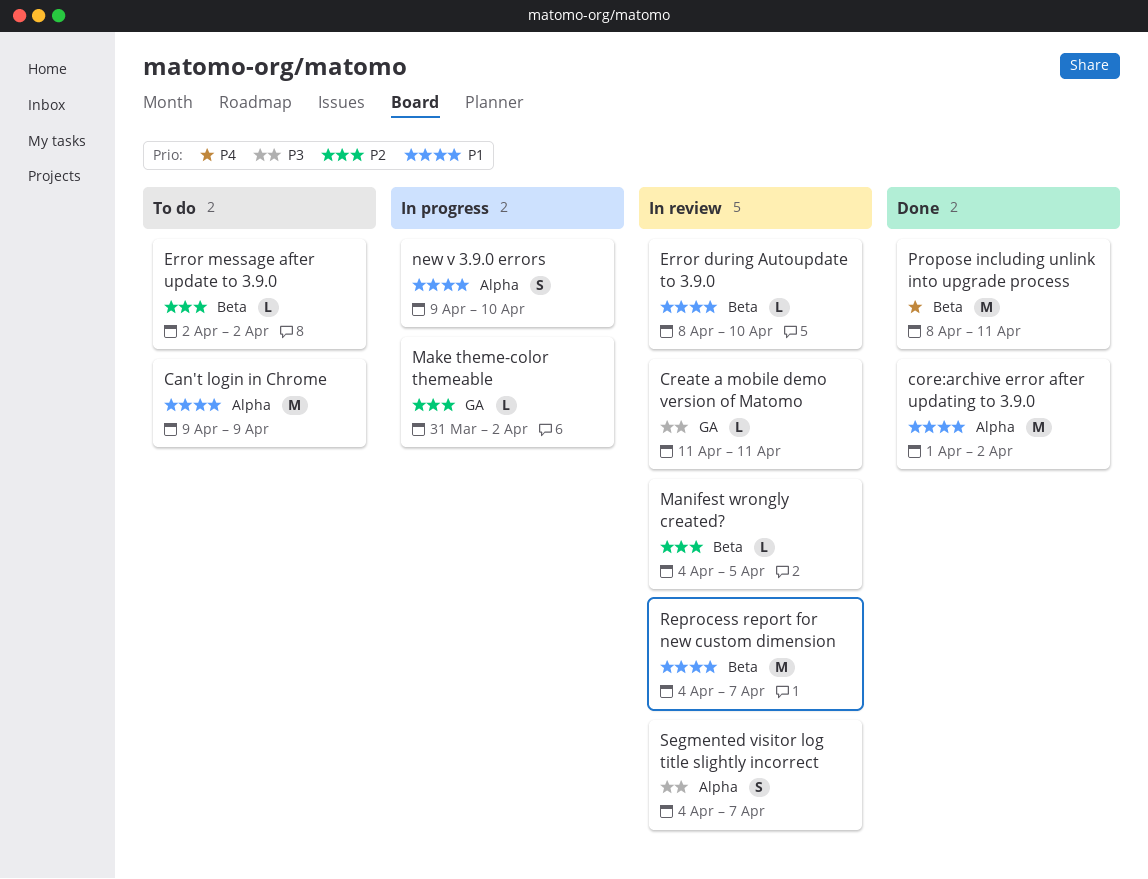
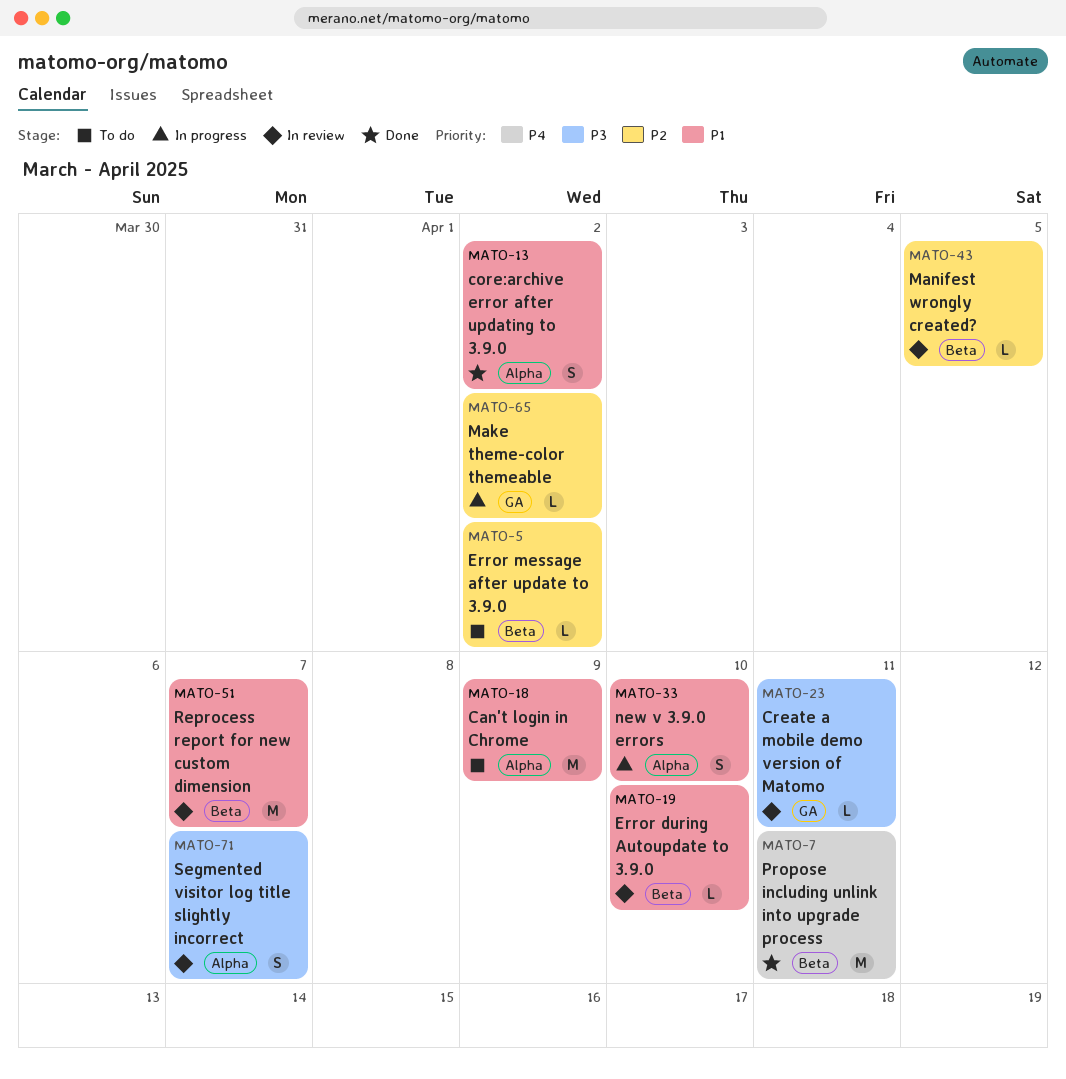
core:archive error after updating to 3.9.0, estimate: M -> S

